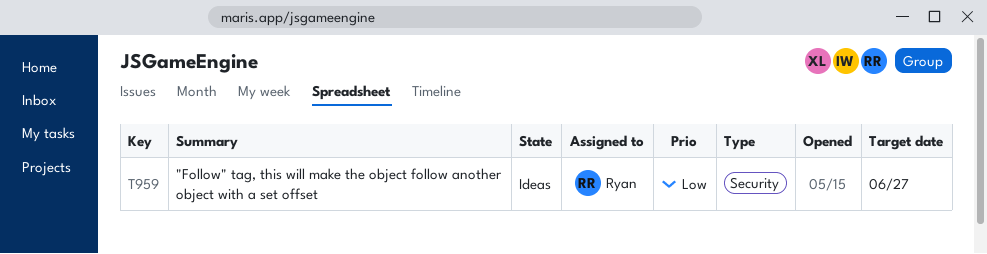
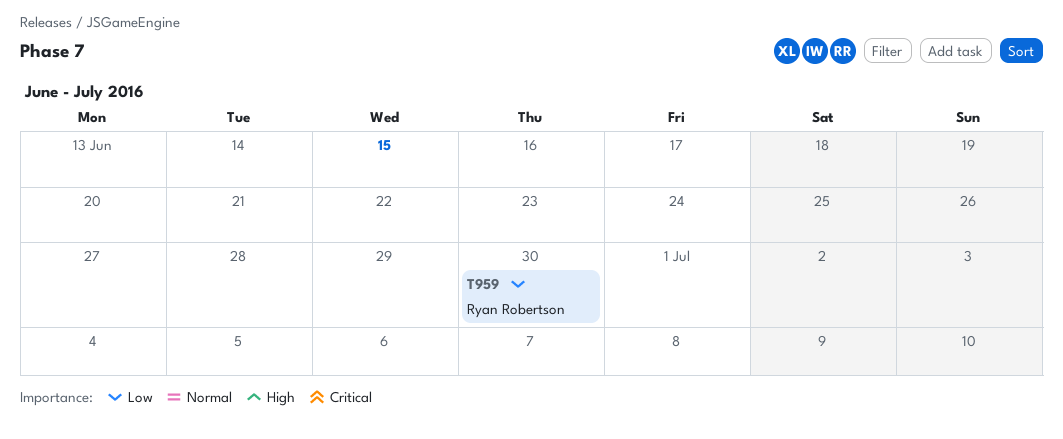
T959, due: Jun 27 -> Jun 30

